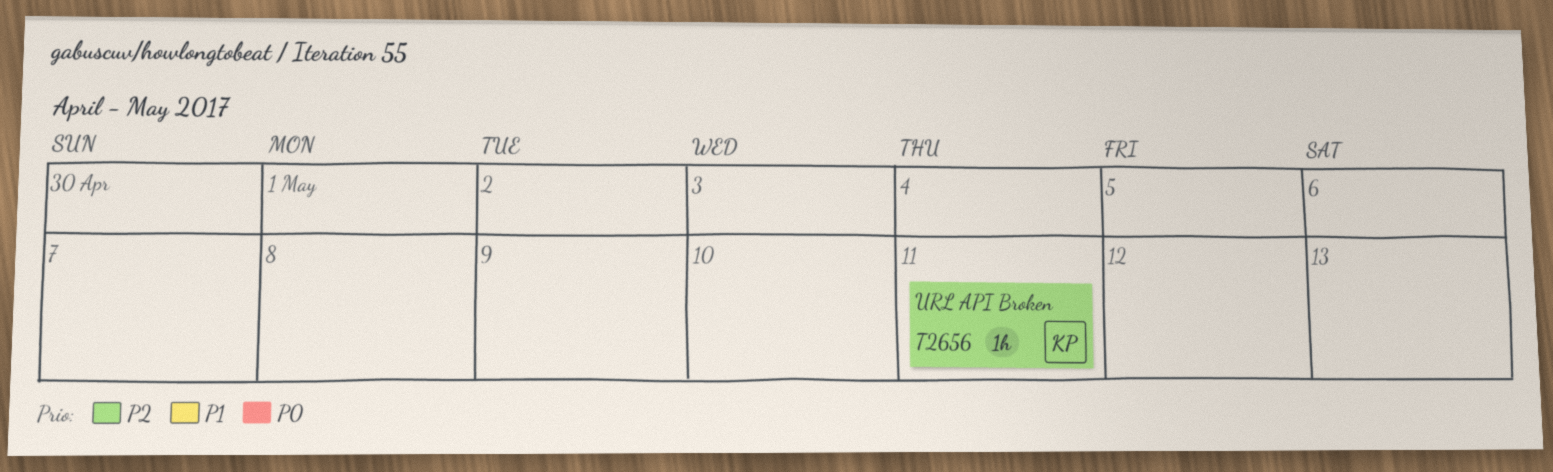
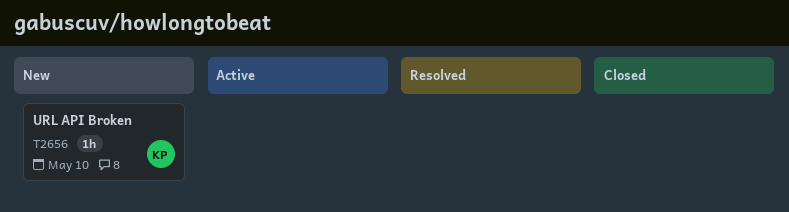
T2656, due: May 11 -> May 10

